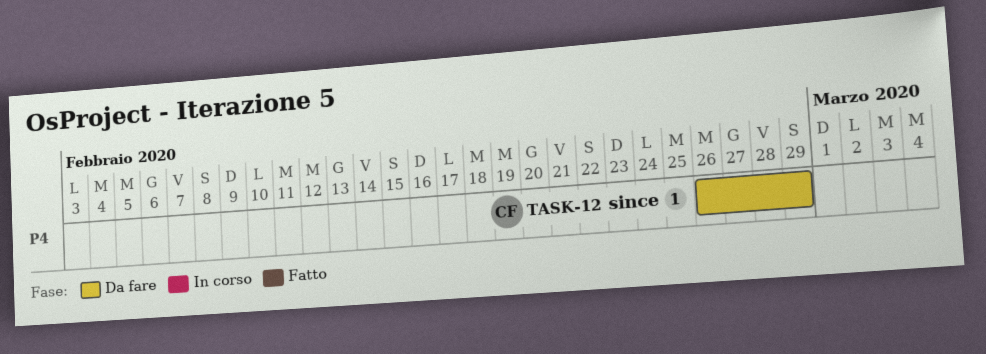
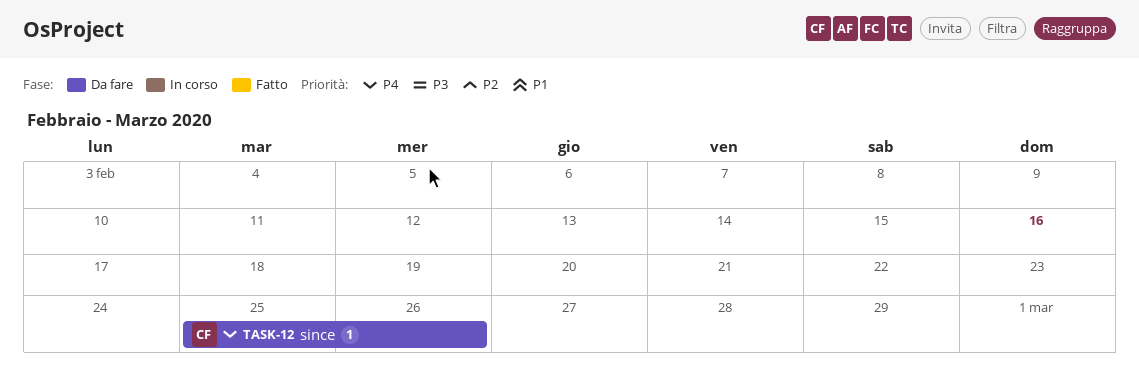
TASK-12, start: Feb 26 -> Feb 25
TASK-12, due: Feb 29 -> Feb 26

